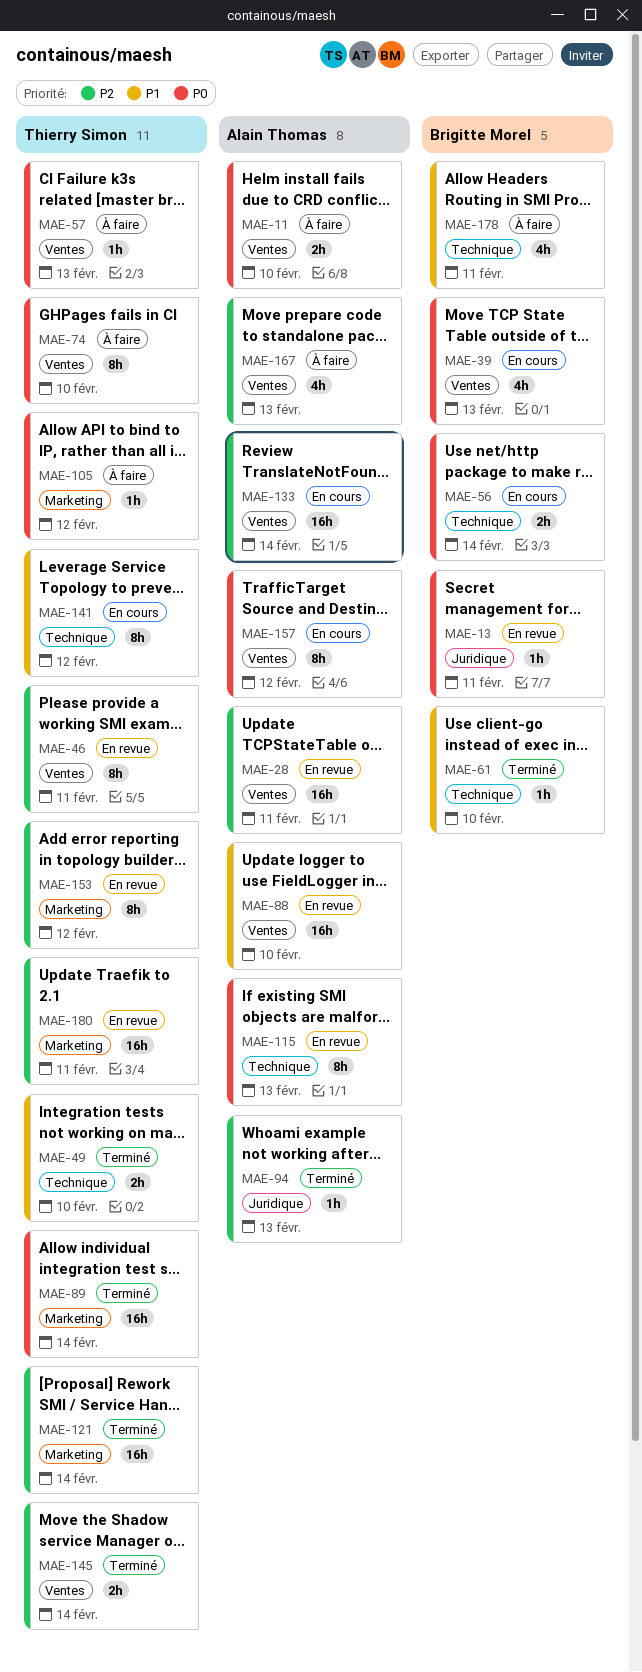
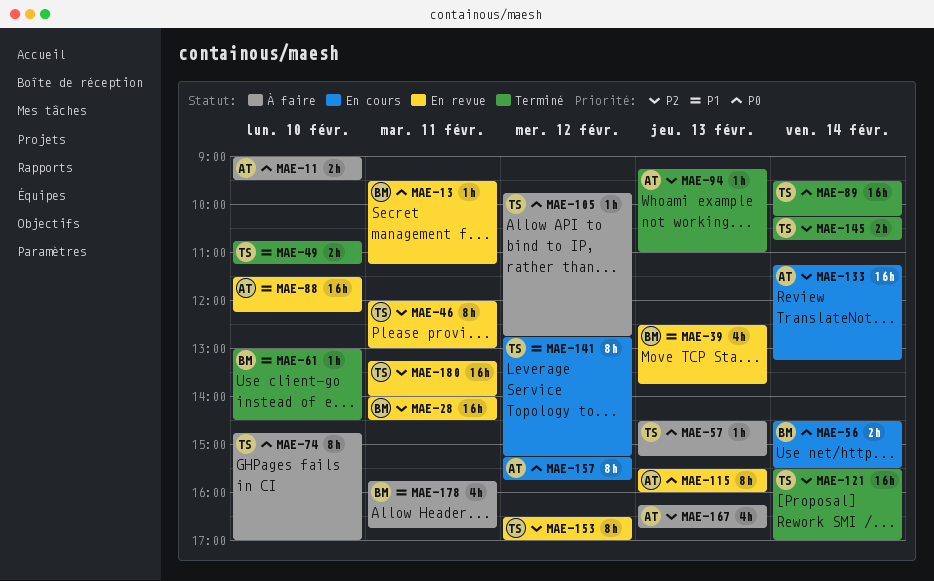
MAE-28, owner: Alain Thomas -> Brigitte Morel
MAE-39, status: En cours -> En revue
MAE-39, priority: P0 -> P1

